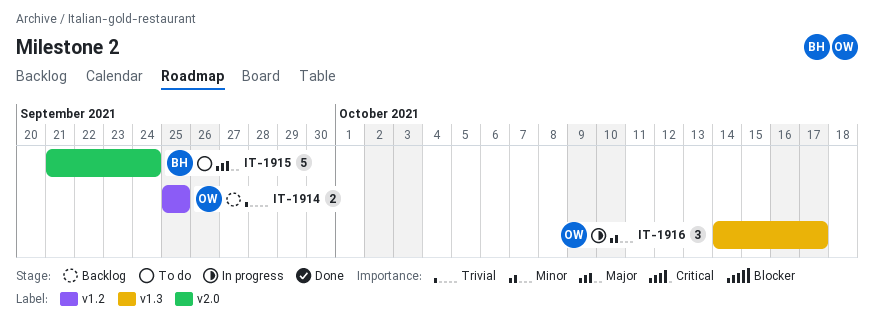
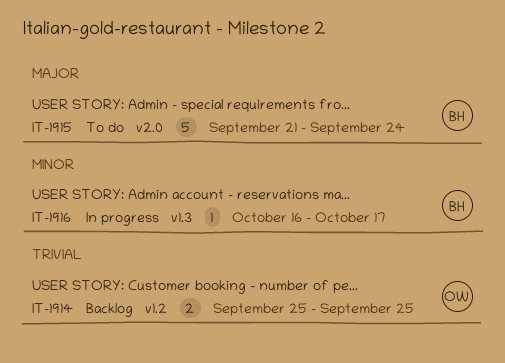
IT-1916, owner: OW -> BH
IT-1916, estimate: 3 -> 1
IT-1916, start: Oct 14 -> Oct 16

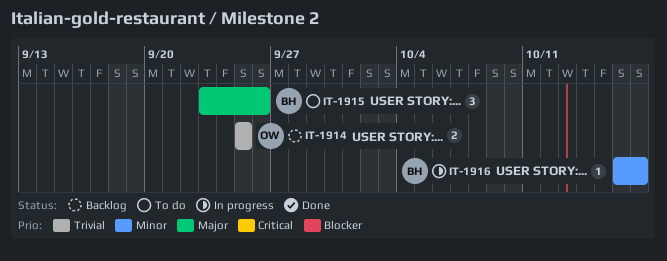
IT-1915, estimate: 5 -> 3
IT-1915, start: Sep 21 -> Sep 23
IT-1915, due: Sep 24 -> Sep 26

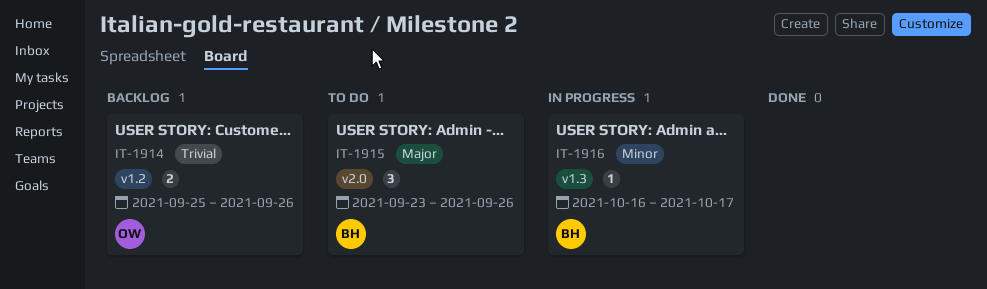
IT-1914, due: Sep 25 -> Sep 26

